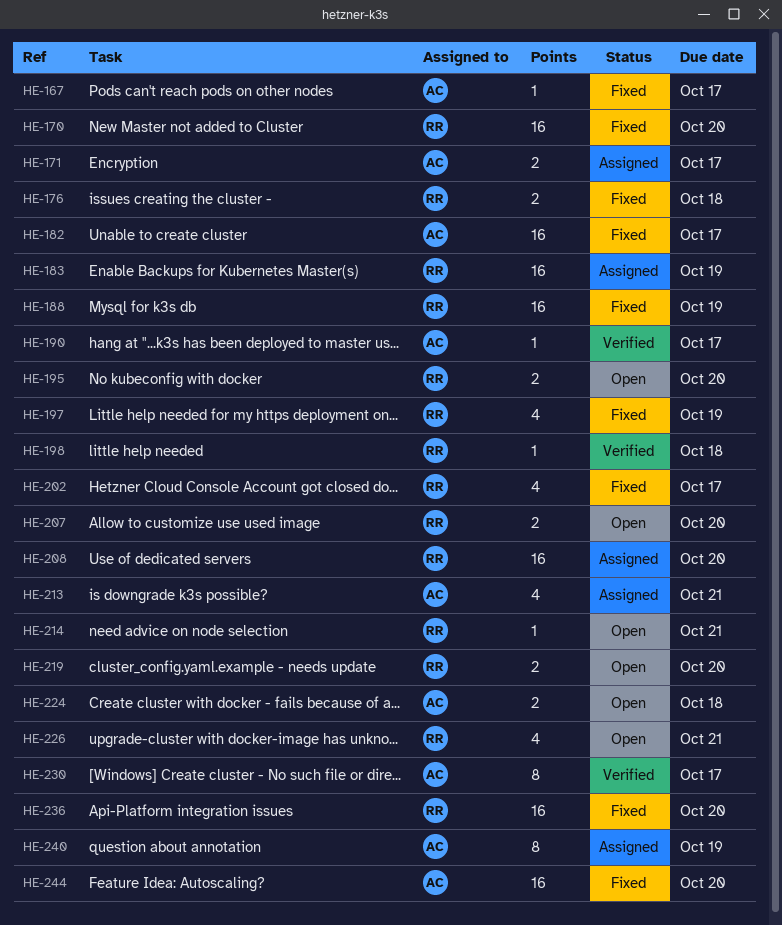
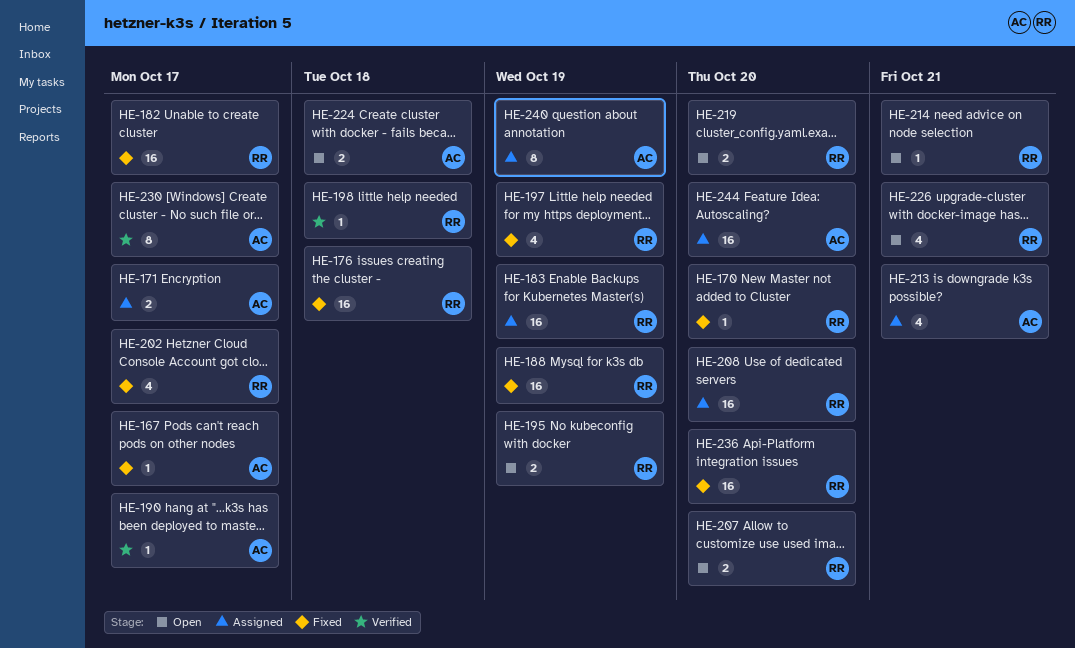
HE-170, estimate: 16 -> 1
HE-176, estimate: 2 -> 16
HE-182, owner: AC -> RR
HE-195, due: Oct 20 -> Oct 19
HE-244, status: Fixed -> Assigned

